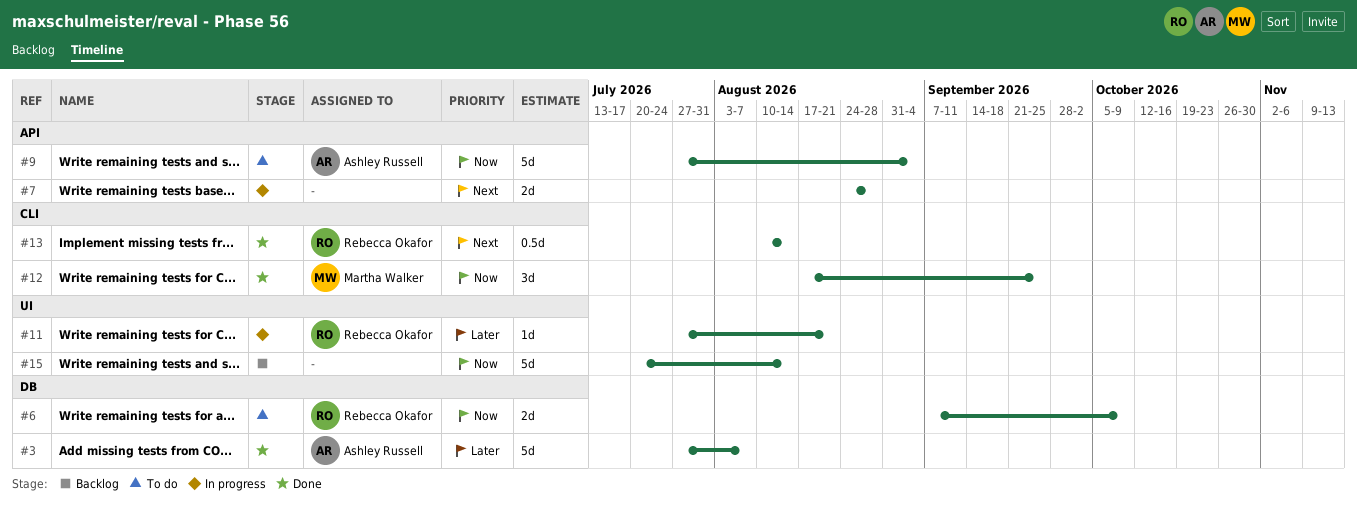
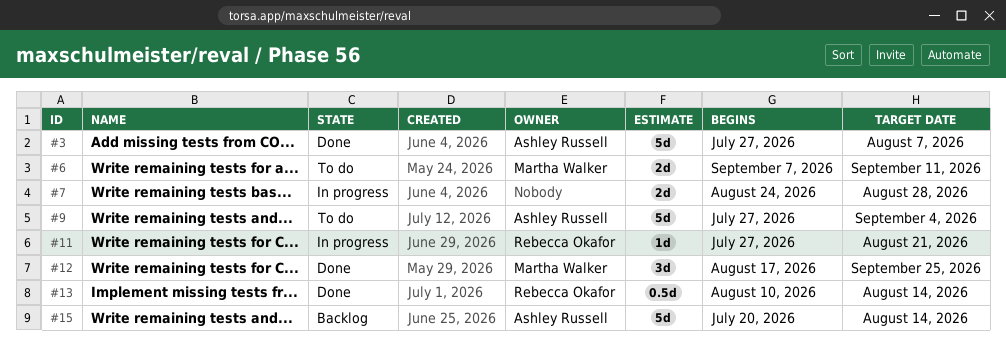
#6, owner: Rebecca Okafor -> Martha Walker
#6, due: Oct 9 -> Sep 11
#15, owner: none -> Ashley Russell

